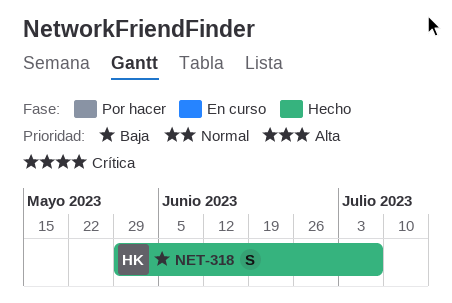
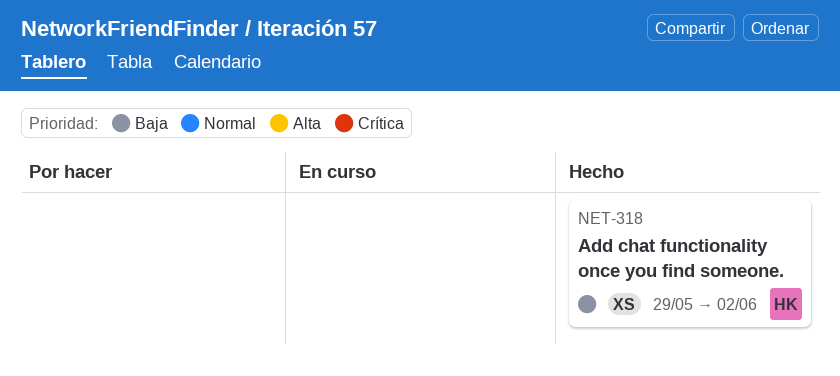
NET-318, estimate: S -> XS
NET-318, due: Jul 7 -> Jun 2

